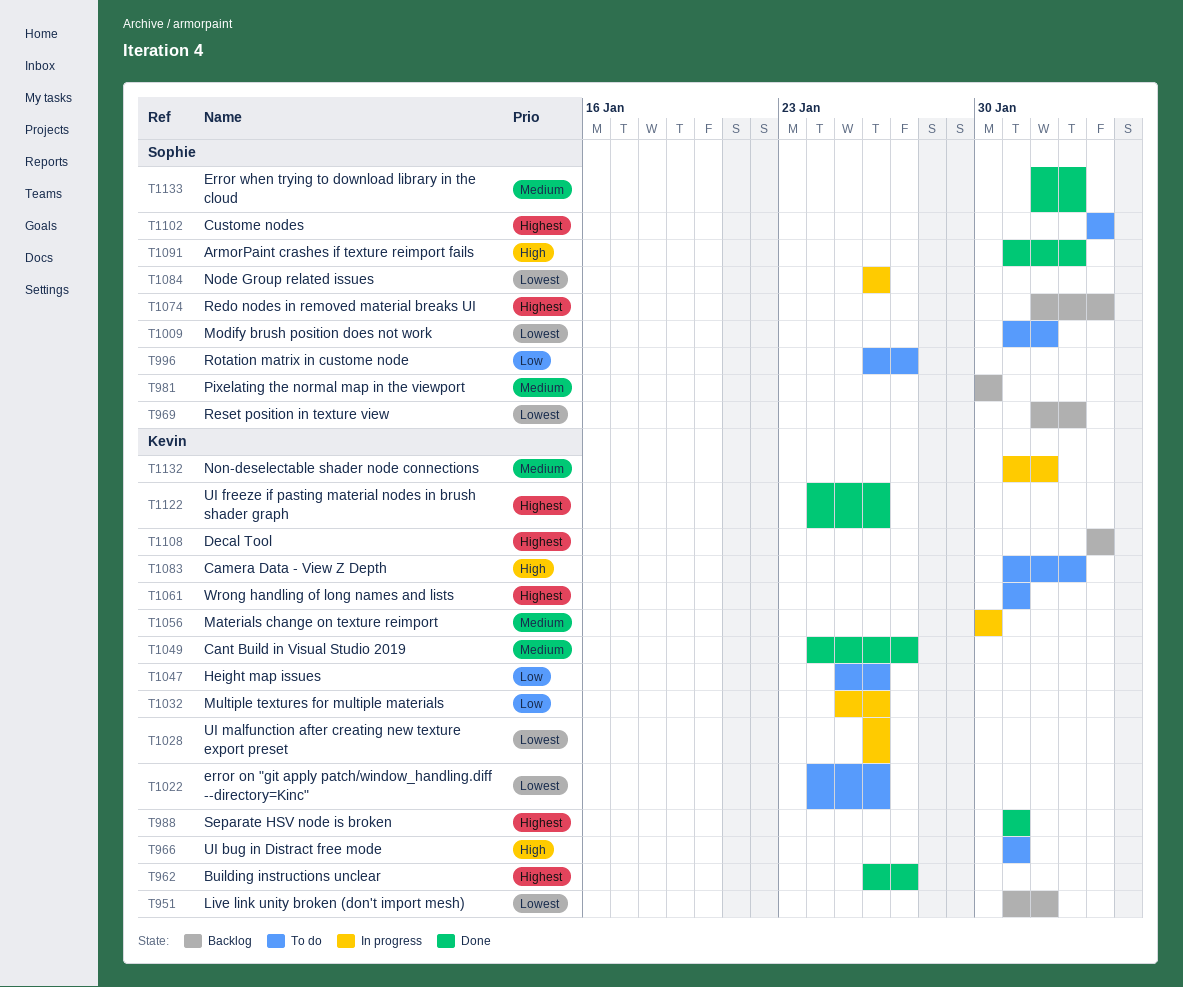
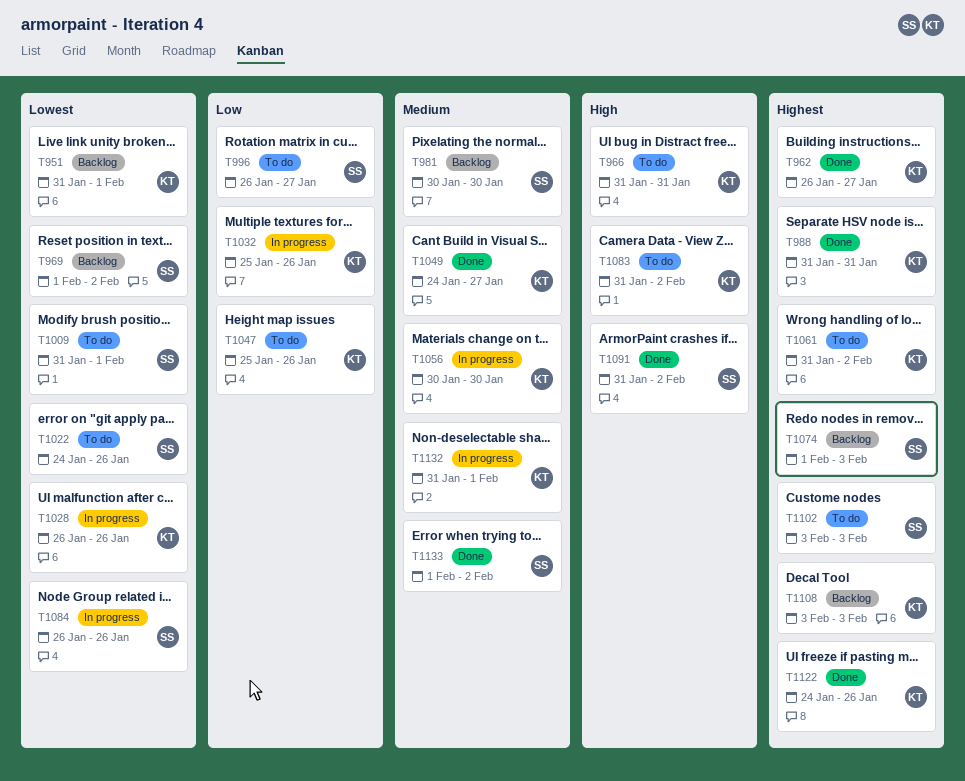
T1022, owner: Kevin -> Sophie
T1061, due: Jan 31 -> Feb 2

